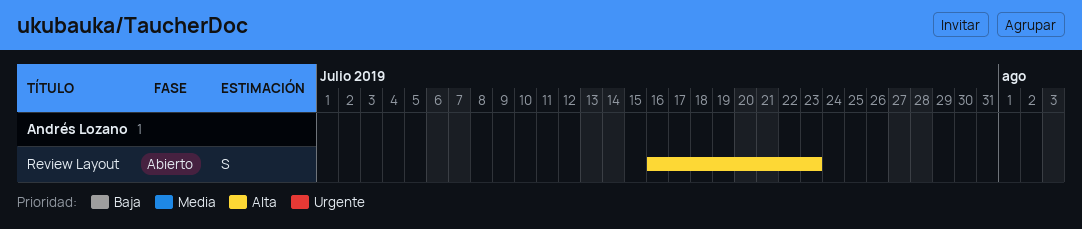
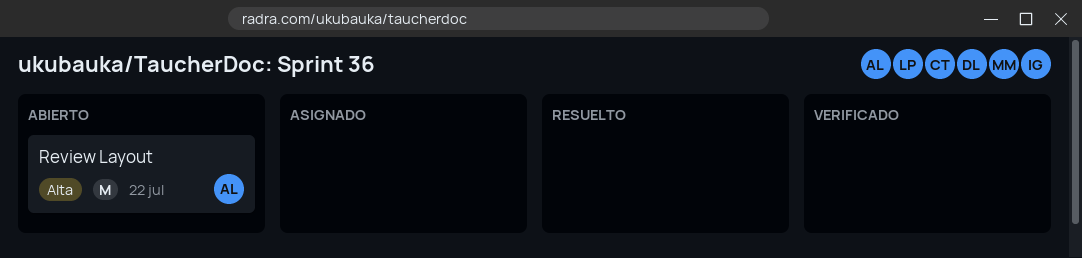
Review Layout, estimate: S -> M
Review Layout, due: Jul 23 -> Jul 22

